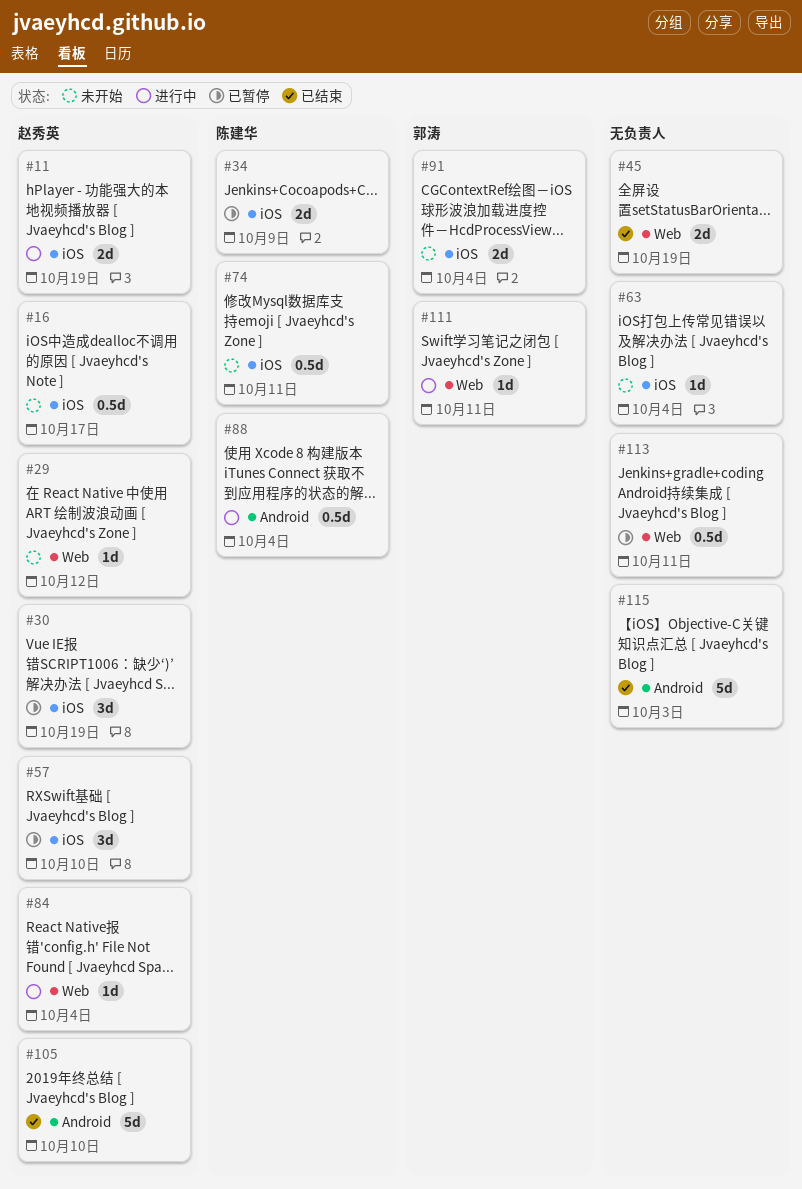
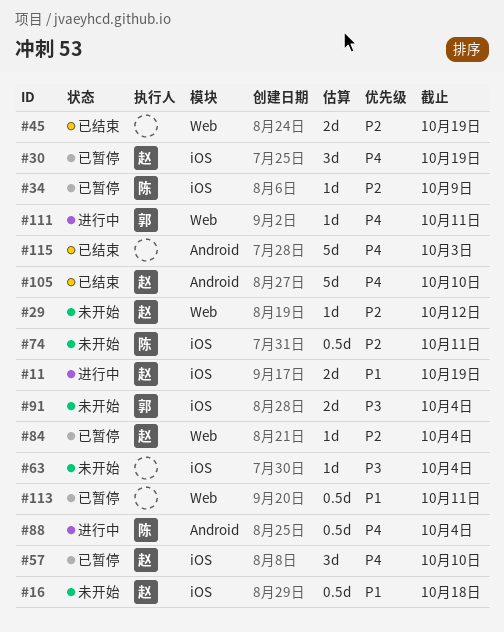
#16, due: Oct 17 -> Oct 18
#34, estimate: 2d -> 1d
#84, status: 进行中 -> 已暂停

